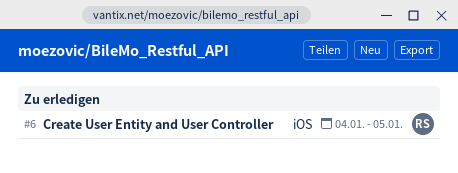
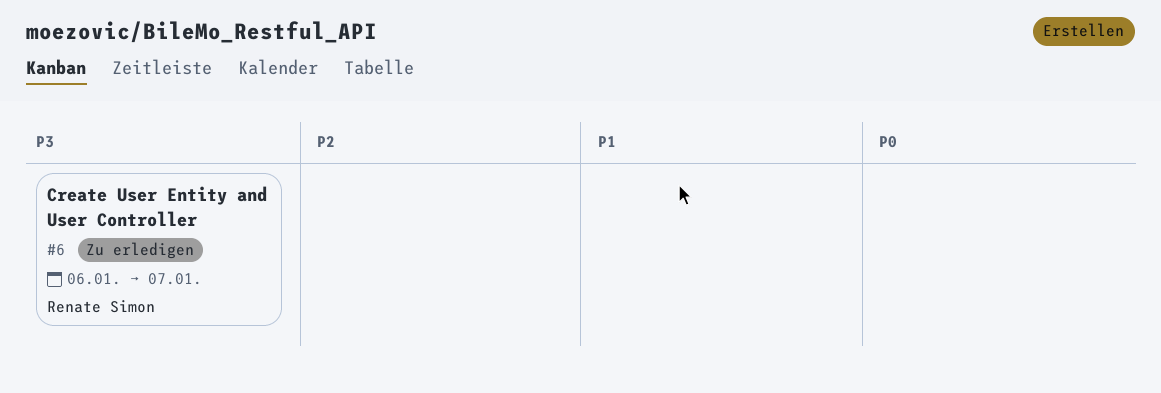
#6, start: Jan 4 -> Jan 6
#6, due: Jan 5 -> Jan 7

